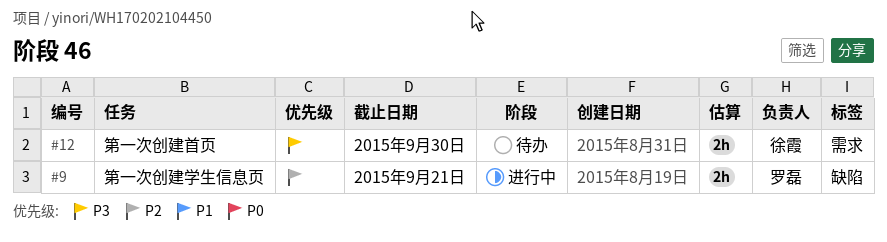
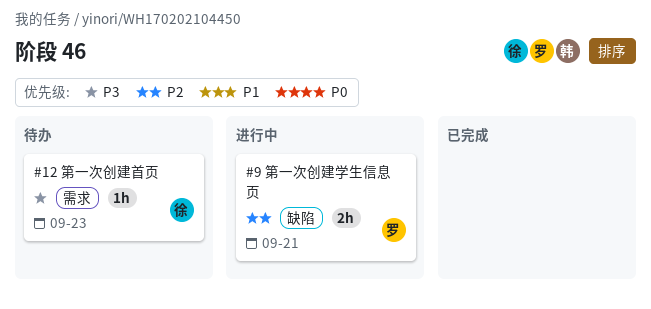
#12, estimate: 2h -> 1h
#12, due: Sep 30 -> Sep 23

